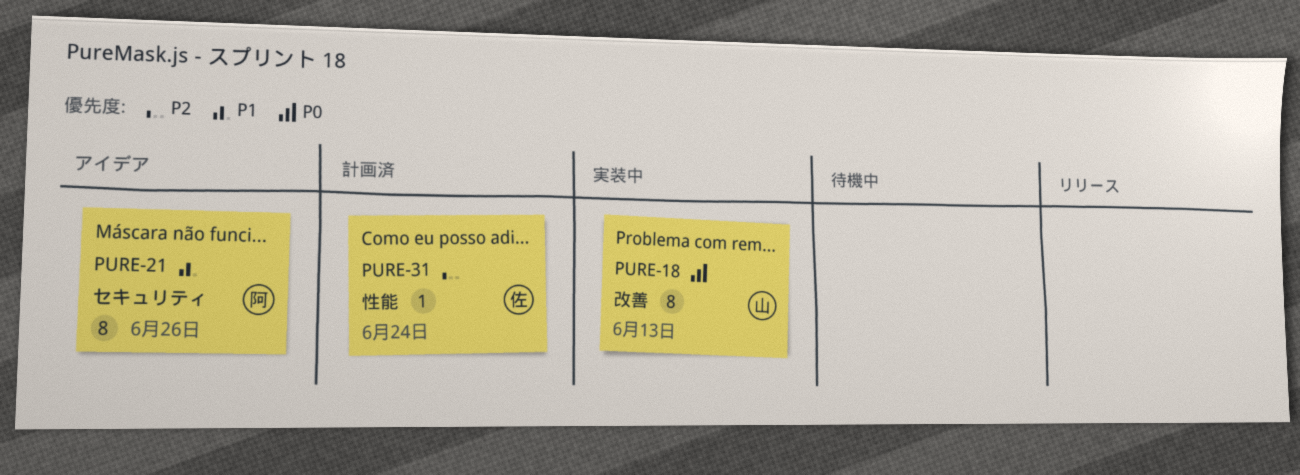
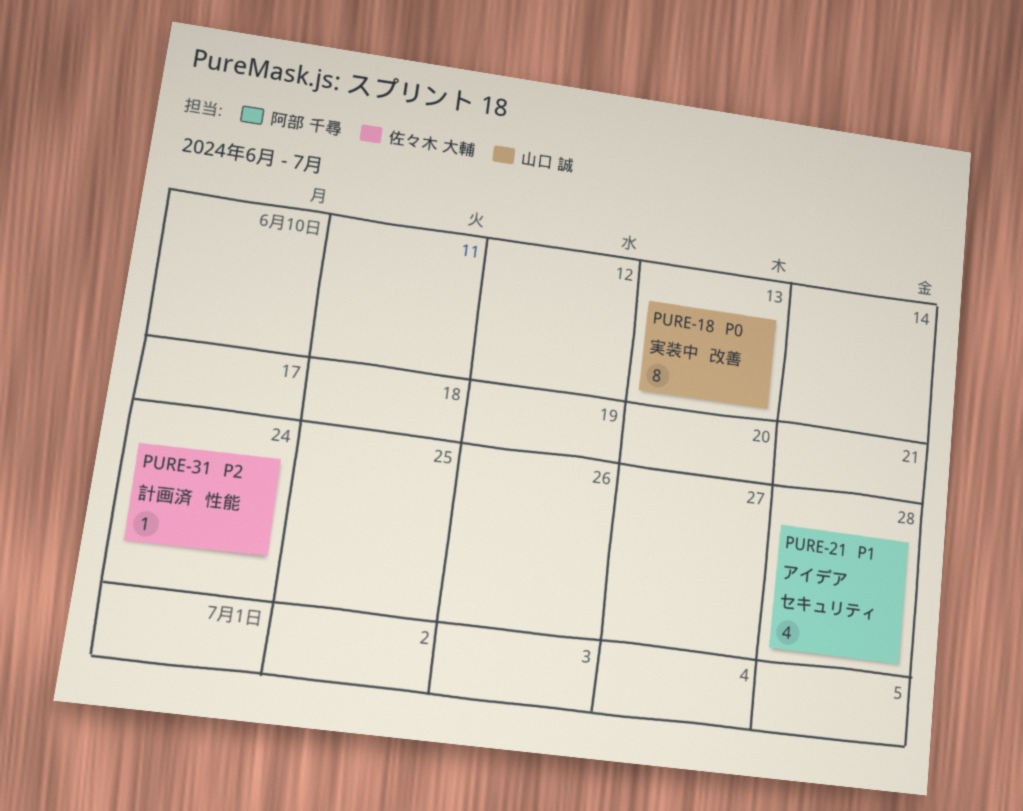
PURE-21, estimate: 8 -> 4
PURE-21, due: Jun 26 -> Jun 28

